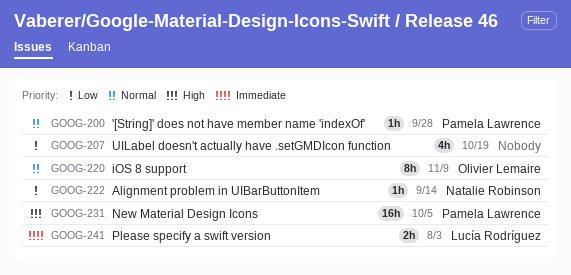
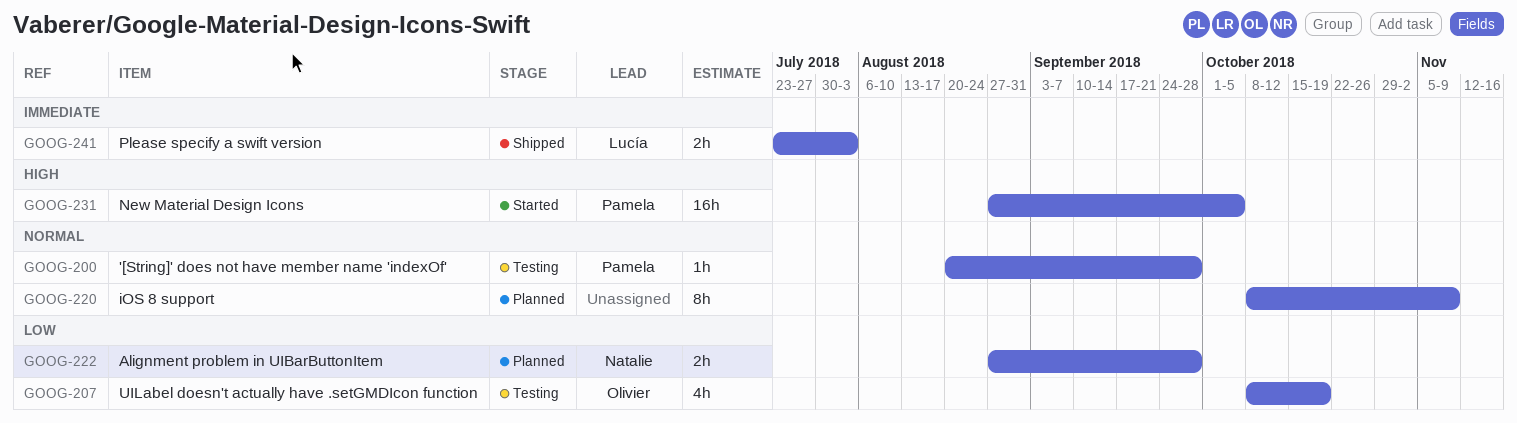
GOOG-207, owner: none -> Olivier Lemaire
GOOG-220, owner: Olivier Lemaire -> none
GOOG-222, estimate: 1h -> 2h
GOOG-222, due: Sep 14 -> Sep 28

